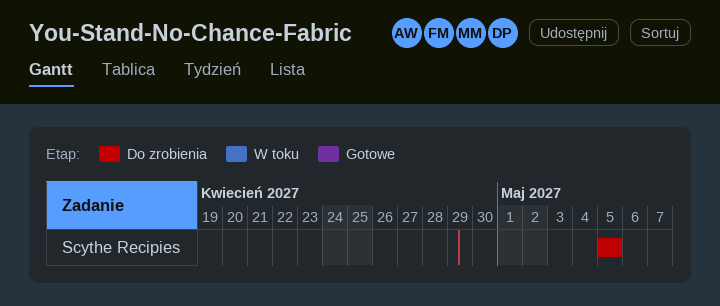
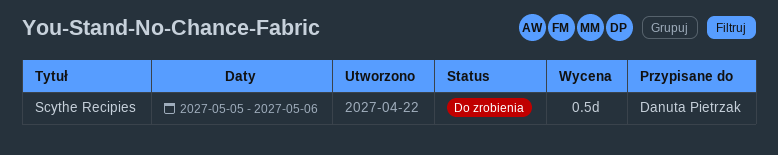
Scythe Recipies, due: May 5 -> May 6

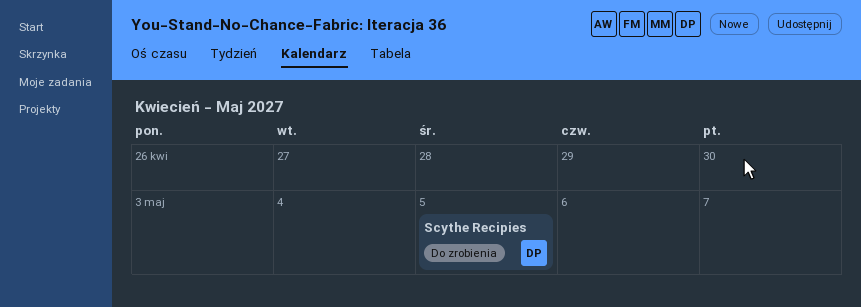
Scythe Recipies, due: May 6 -> May 5

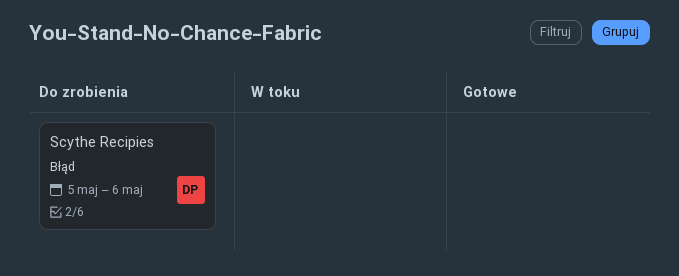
Scythe Recipies, due: May 5 -> May 6

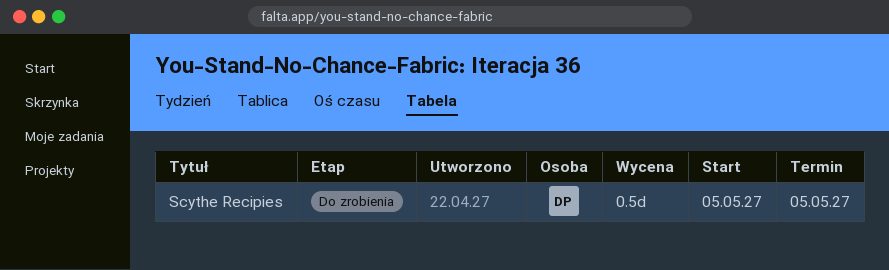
Scythe Recipies, due: May 6 -> May 5

